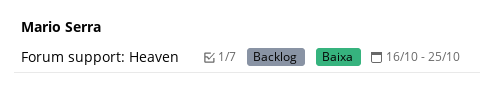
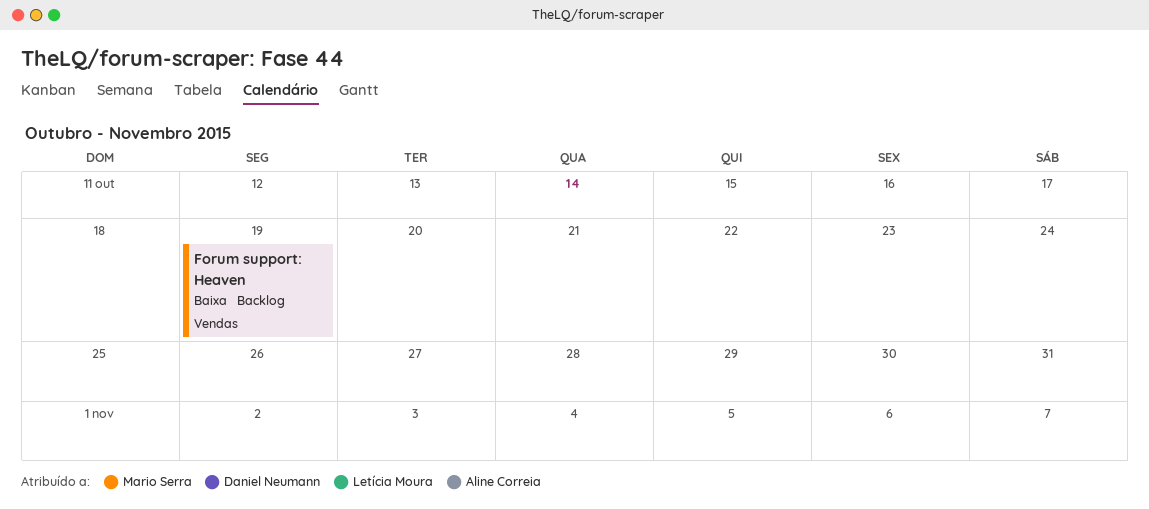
Forum support: Heaven, due: Oct 25 -> Oct 19

